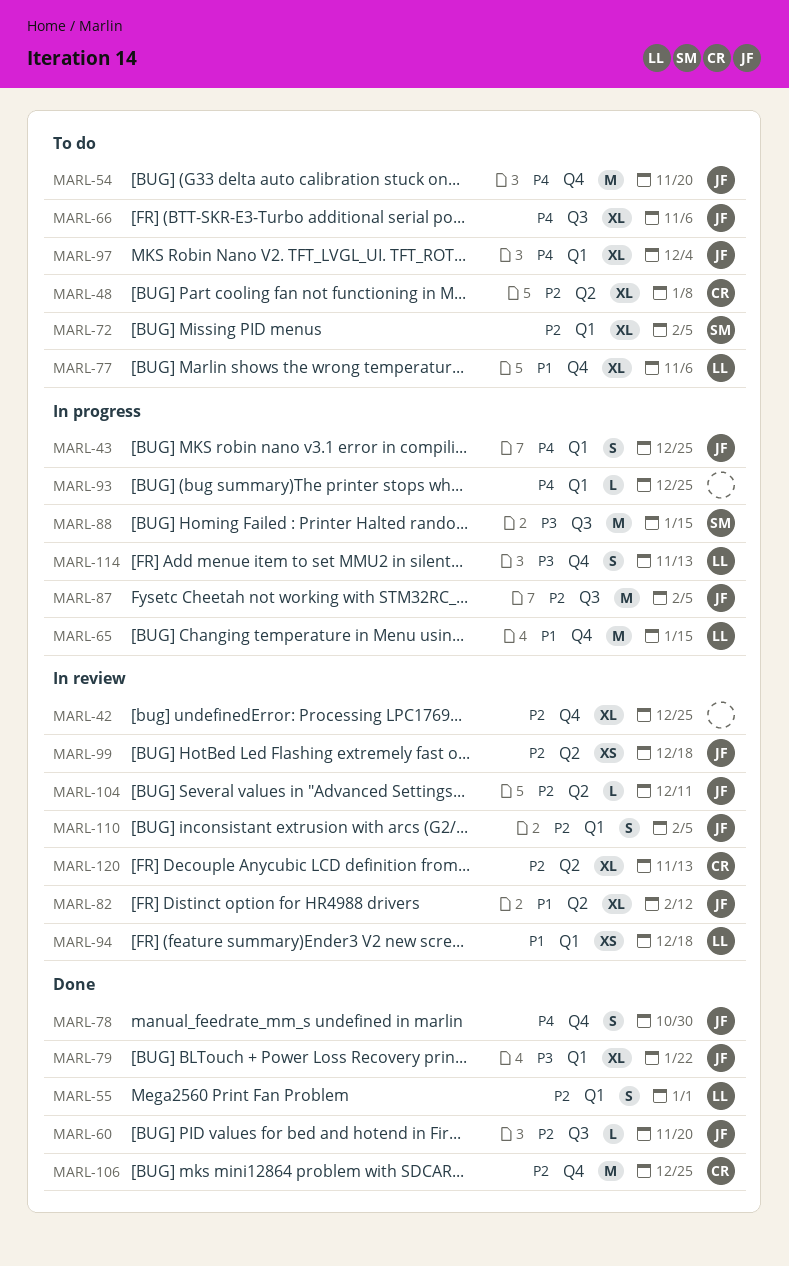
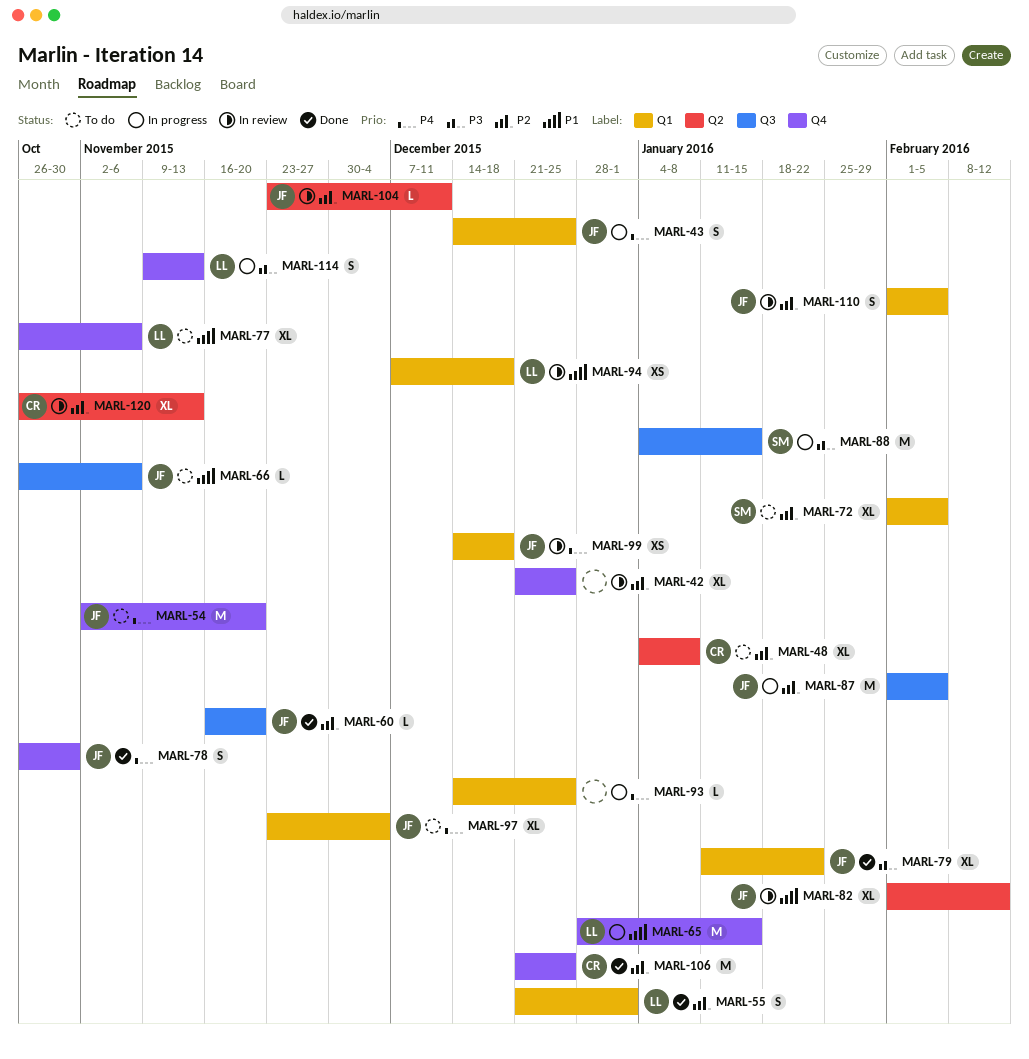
MARL-66, priority: P4 -> P1
MARL-66, estimate: XL -> L
MARL-99, priority: P2 -> P4
MARL-99, label: Q2 -> Q1

